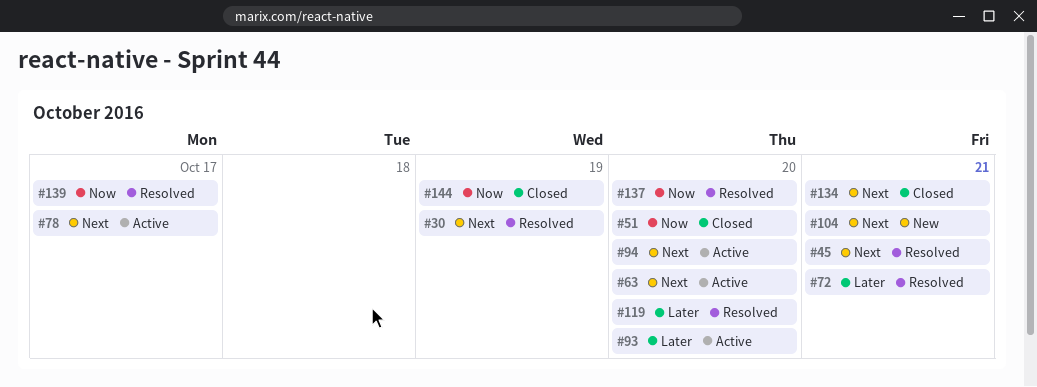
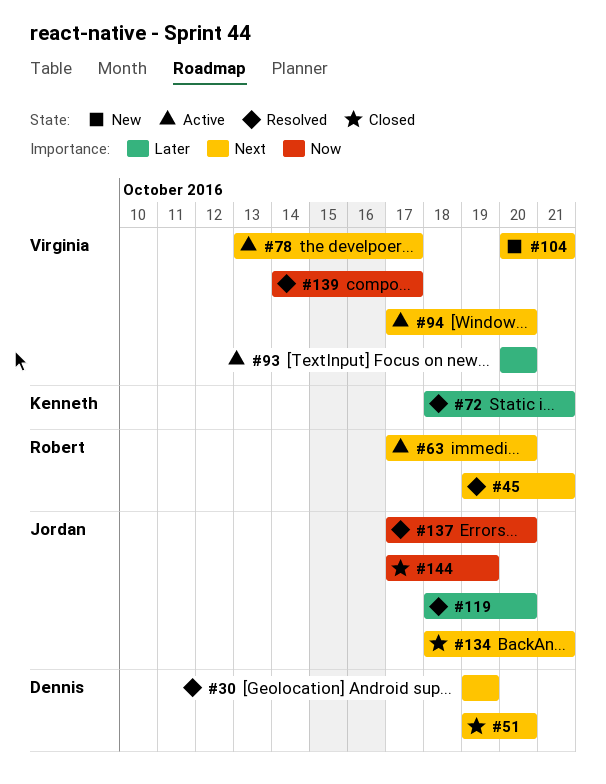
#51, priority: Now -> Next

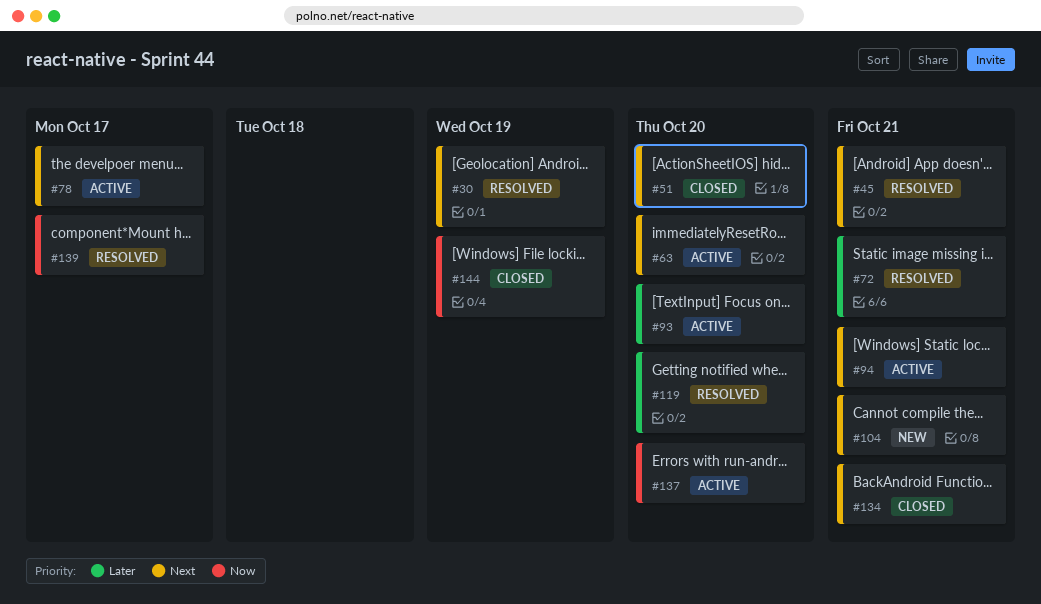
#94, due: Oct 20 -> Oct 21
#137, status: Resolved -> Active

